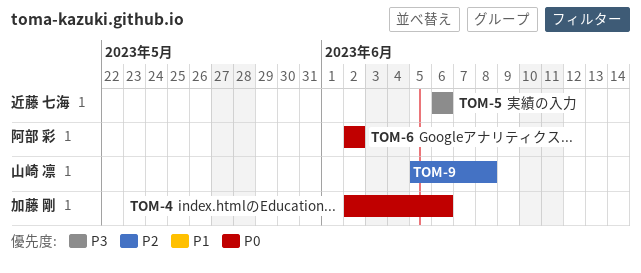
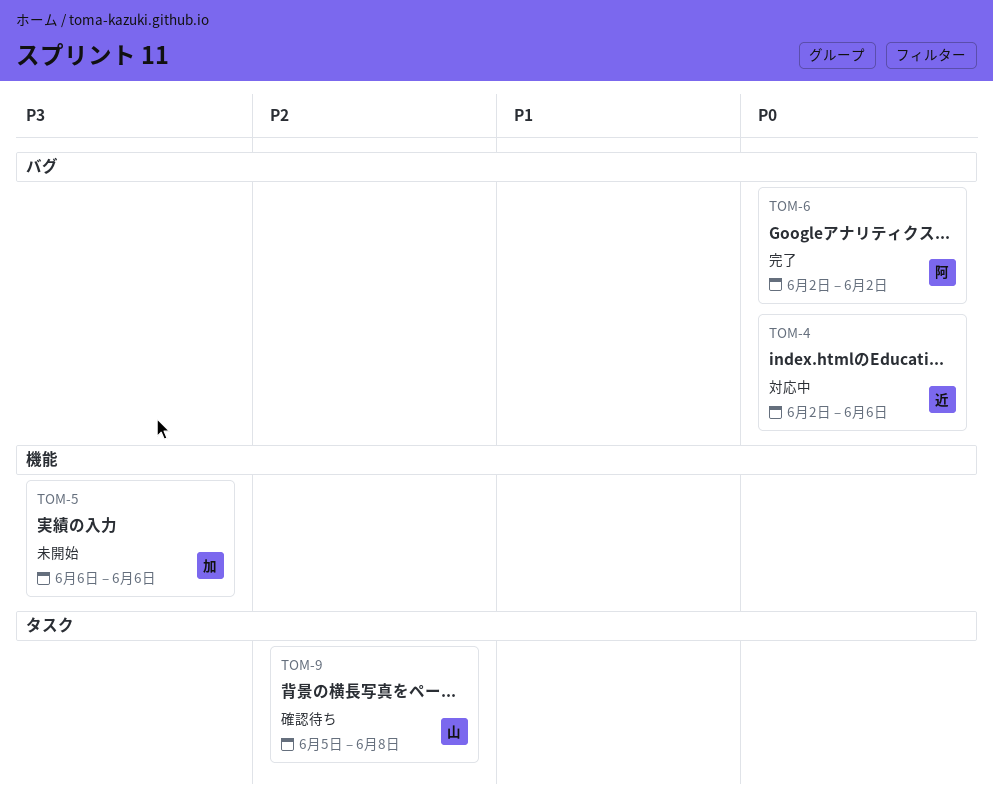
TOM-4, owner: 加藤 剛 -> 近藤 七海
TOM-5, owner: 近藤 七海 -> 加藤 剛

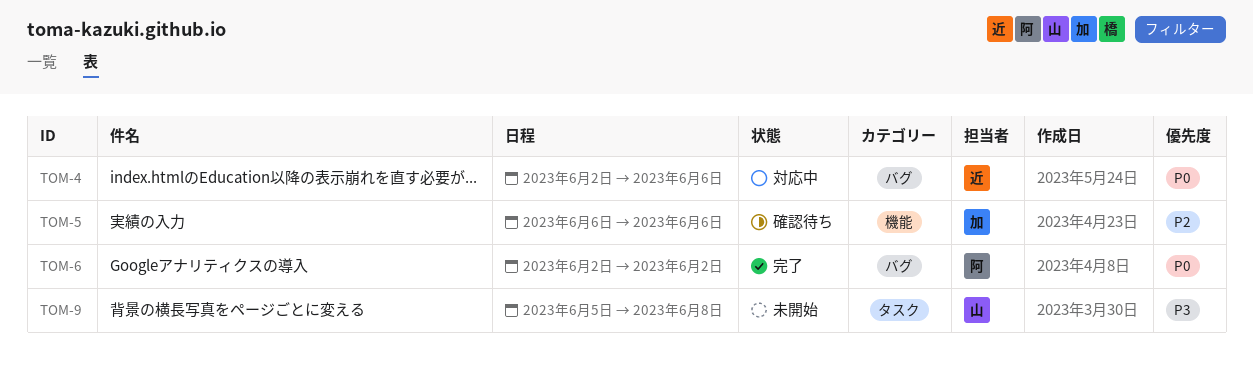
TOM-5, status: 未開始 -> 確認待ち
TOM-5, priority: P3 -> P2
TOM-9, status: 確認待ち -> 未開始
TOM-9, priority: P2 -> P3

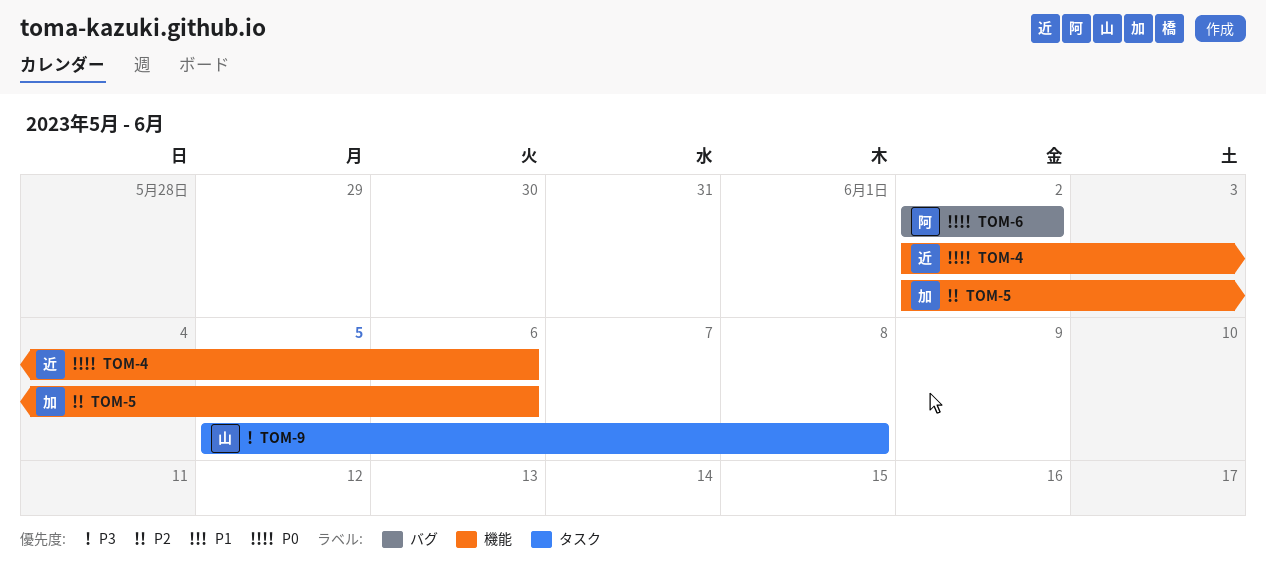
TOM-4, label: バグ -> 機能
TOM-5, start: Jun 6 -> Jun 2

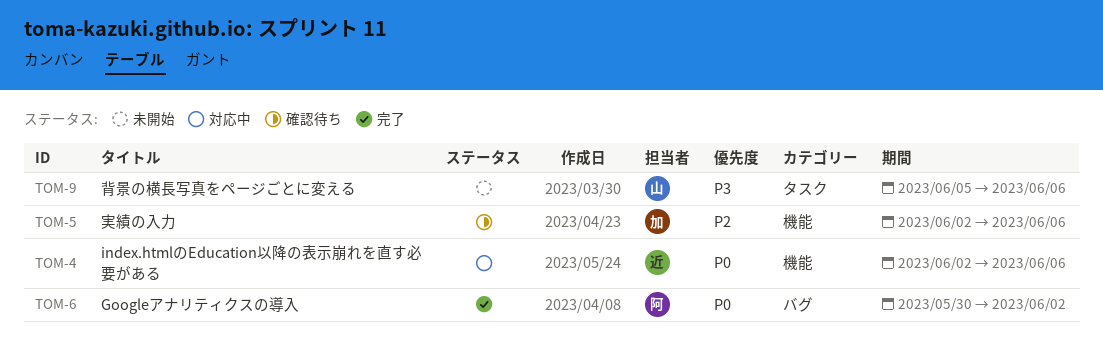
TOM-6, start: Jun 2 -> May 30
TOM-9, due: Jun 8 -> Jun 6

